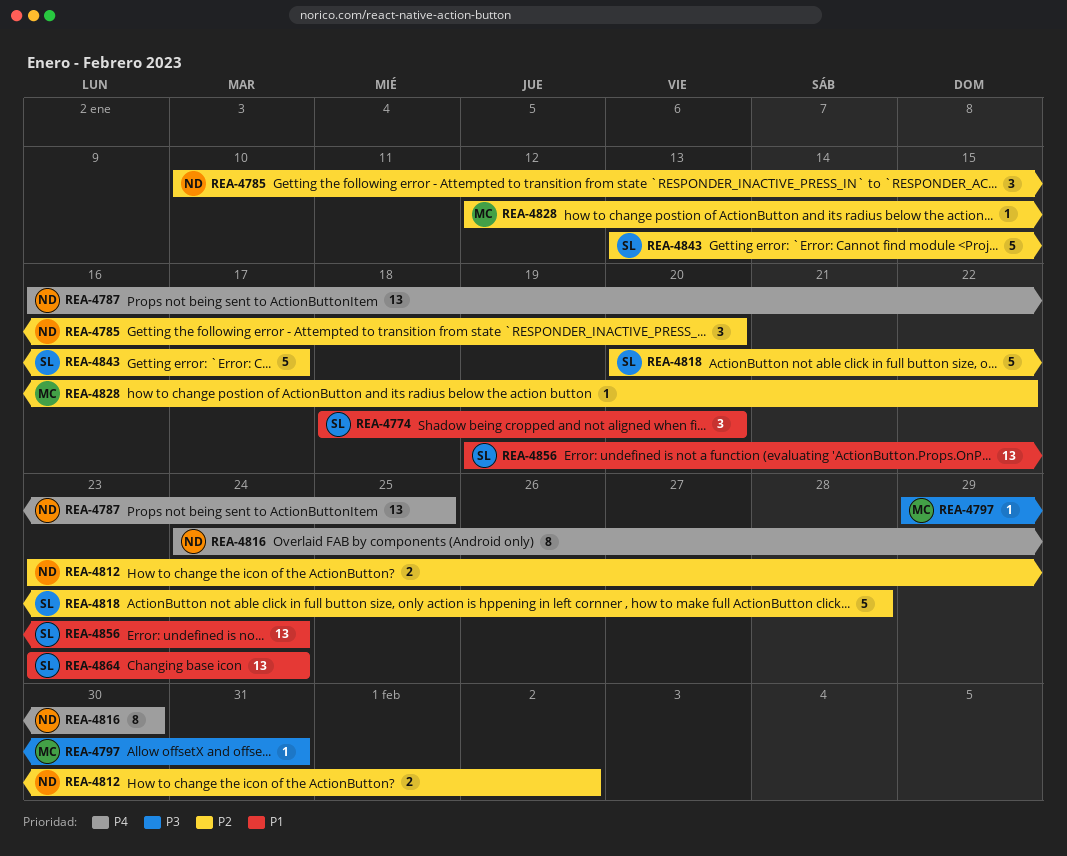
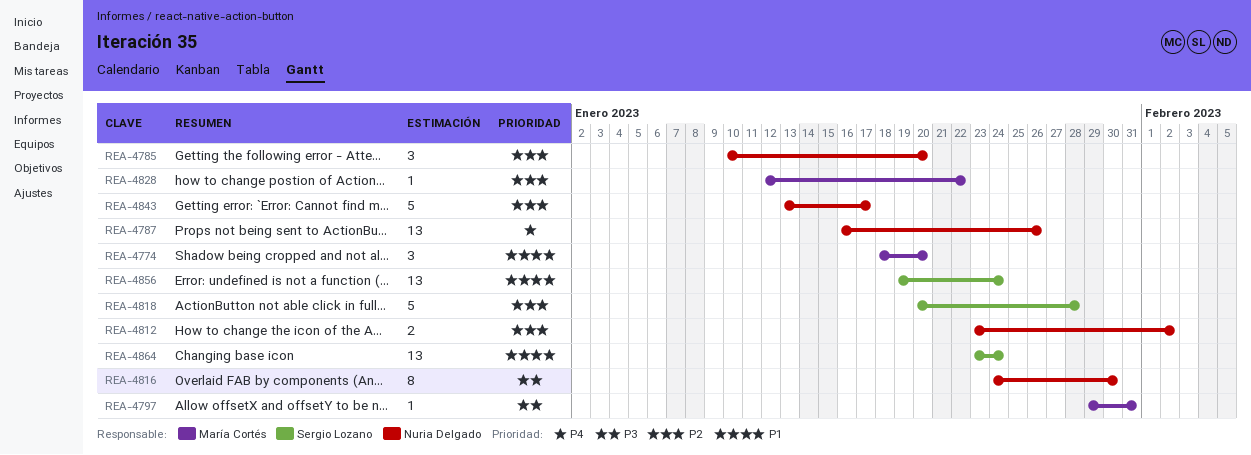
REA-4774, owner: Sergio Lozano -> María Cortés
REA-4787, due: Jan 25 -> Jan 26
REA-4816, priority: P4 -> P3
REA-4843, owner: Sergio Lozano -> Nuria Delgado

